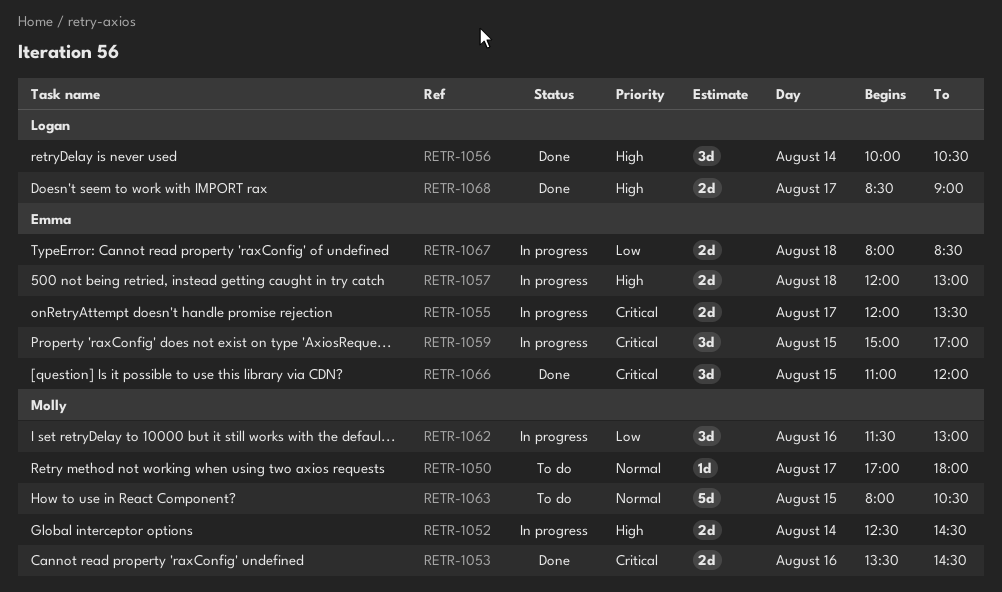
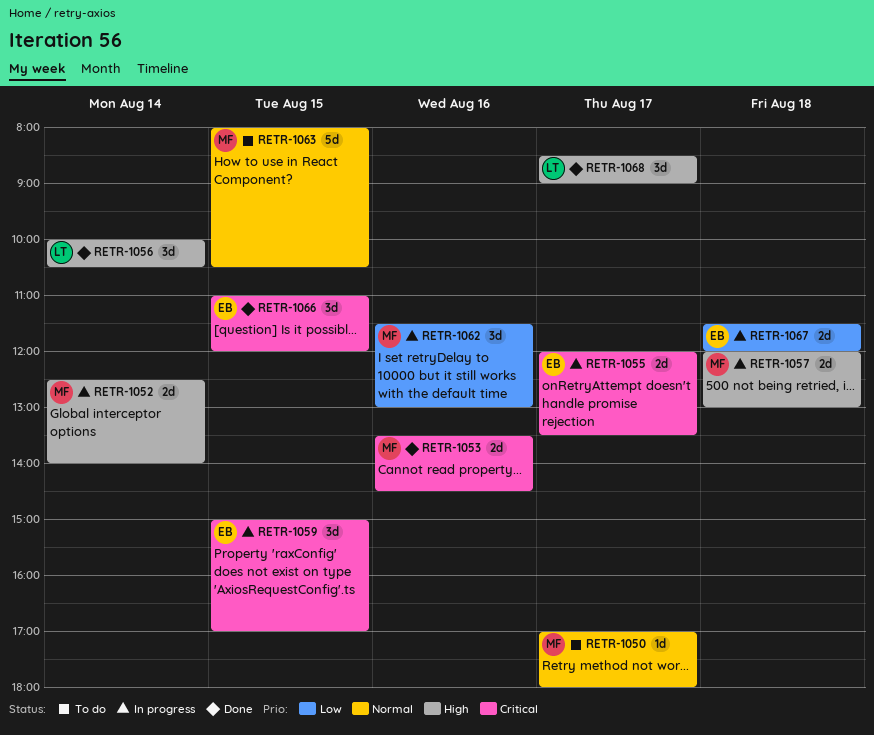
RETR-1052, ends: 14:30 -> 14:00
RETR-1057, owner: Emma -> Molly
RETR-1067, begins: 08:00 -> 11:30
RETR-1067, ends: 08:30 -> 12:00
RETR-1068, estimate: 2d -> 3d

